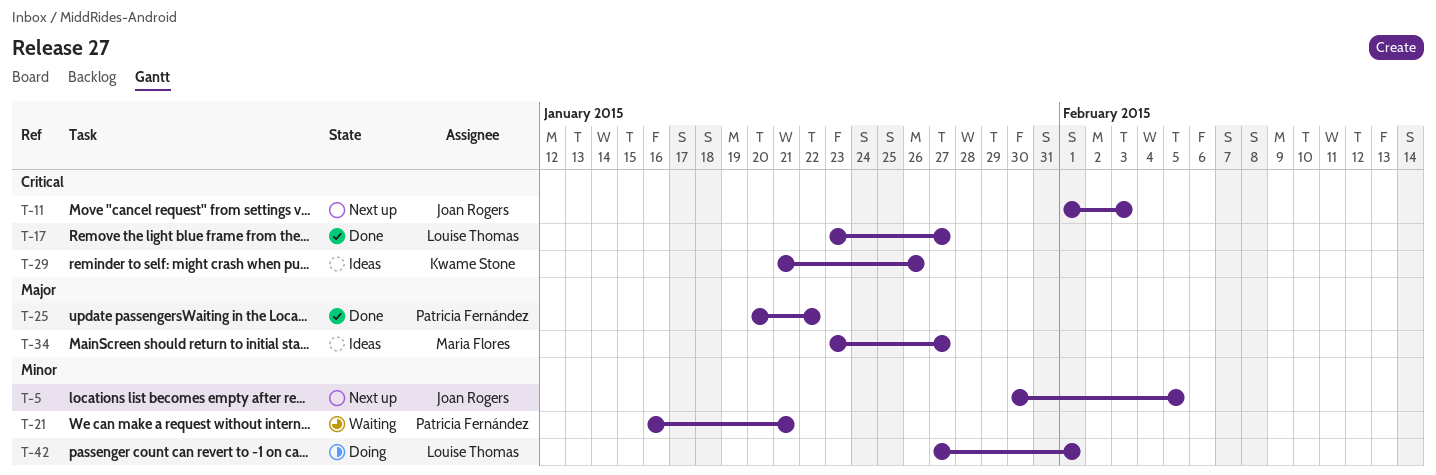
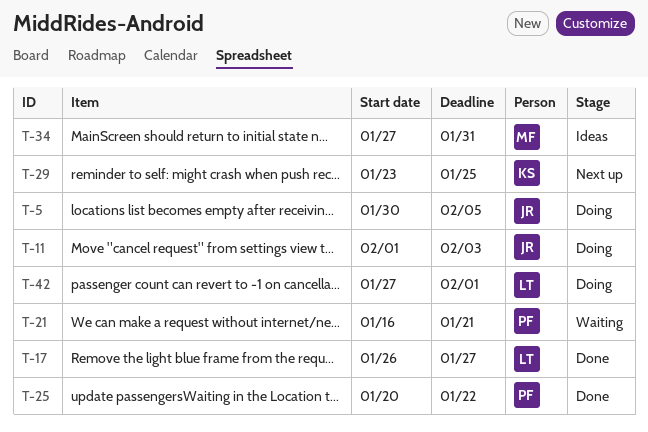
T-5, status: Next up -> Doing
T-11, status: Next up -> Doing
T-17, start: Jan 23 -> Jan 26
T-29, status: Ideas -> Next up
T-29, start: Jan 21 -> Jan 23
T-29, due: Jan 26 -> Jan 25
T-34, start: Jan 23 -> Jan 27
T-34, due: Jan 27 -> Jan 31

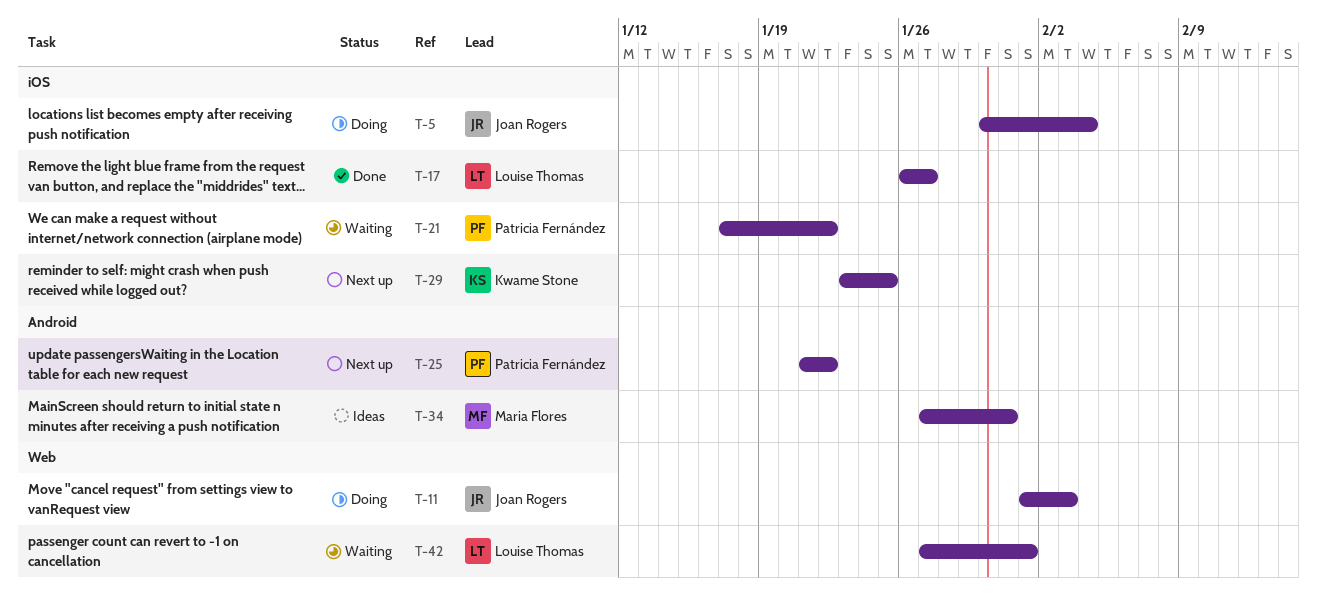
T-5, due: Feb 5 -> Feb 4
T-21, start: Jan 16 -> Jan 17
T-21, due: Jan 21 -> Jan 22
T-25, status: Done -> Next up
T-25, start: Jan 20 -> Jan 21
T-42, status: Doing -> Waiting

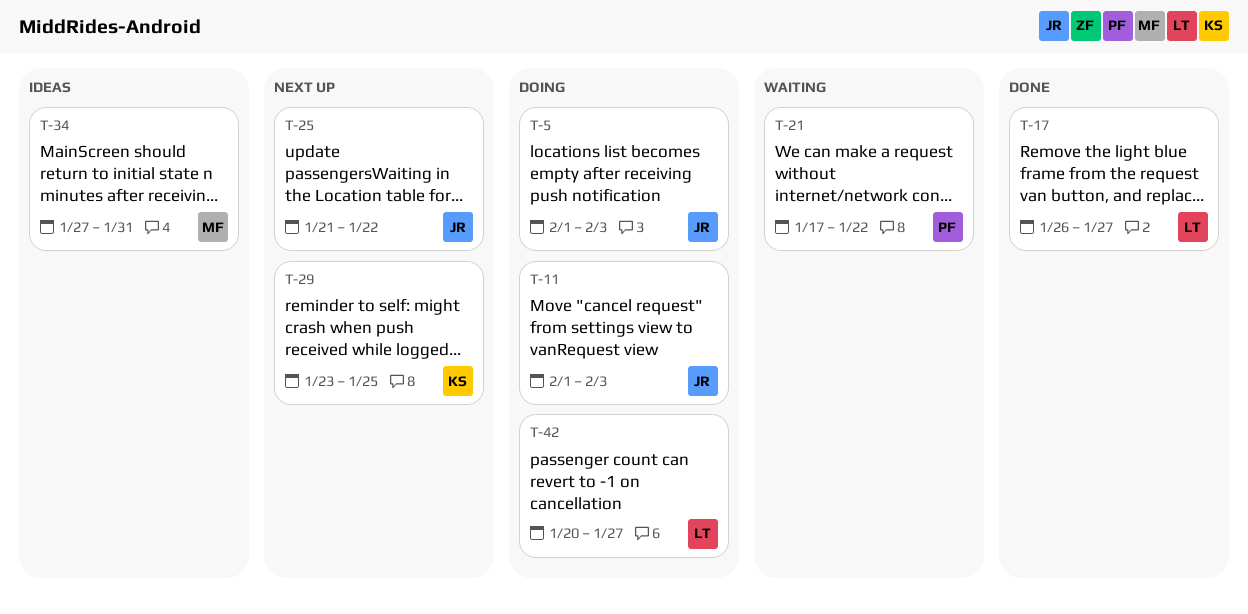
T-5, start: Jan 30 -> Feb 1
T-5, due: Feb 4 -> Feb 3
T-25, owner: Patricia Fernández -> Joan Rogers
T-42, status: Waiting -> Doing
T-42, start: Jan 27 -> Jan 20
T-42, due: Feb 1 -> Jan 27

